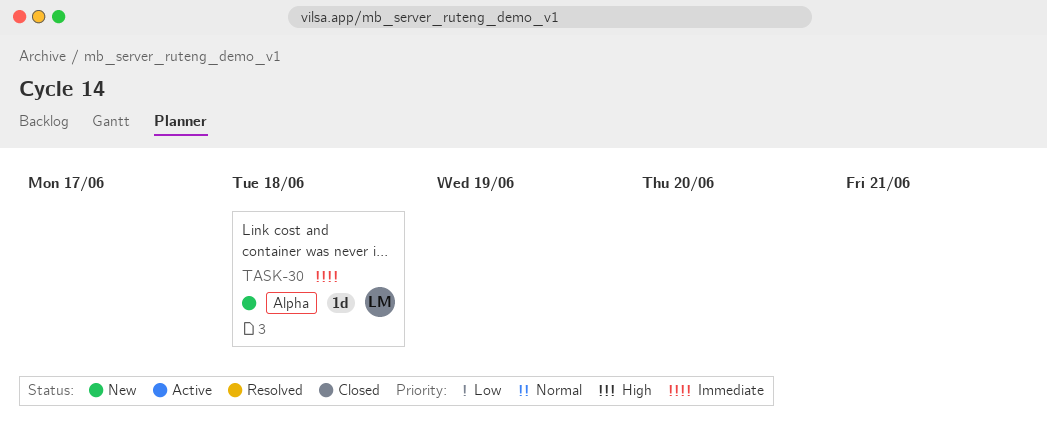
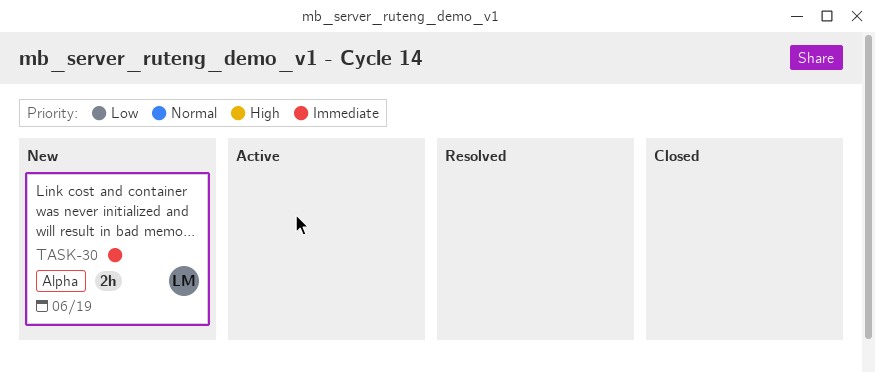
TASK-30, estimate: 1d -> 2h
TASK-30, due: Jun 18 -> Jun 19

